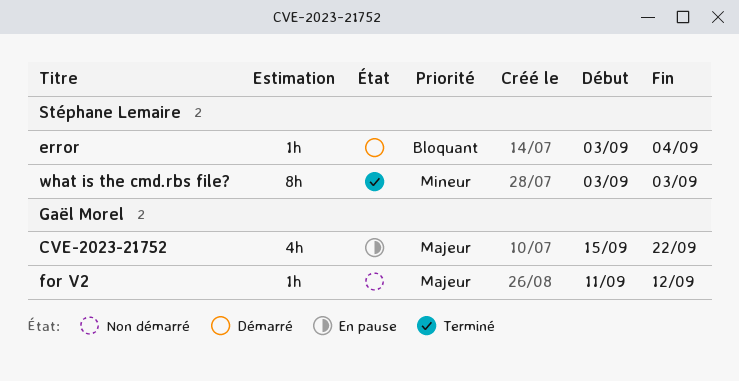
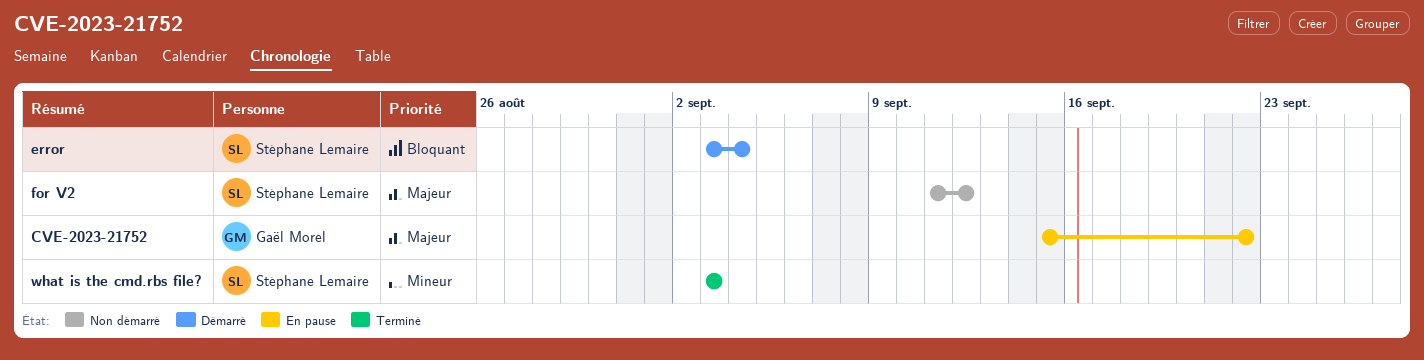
for V2, owner: Gaël Morel -> Stéphane Lemaire

